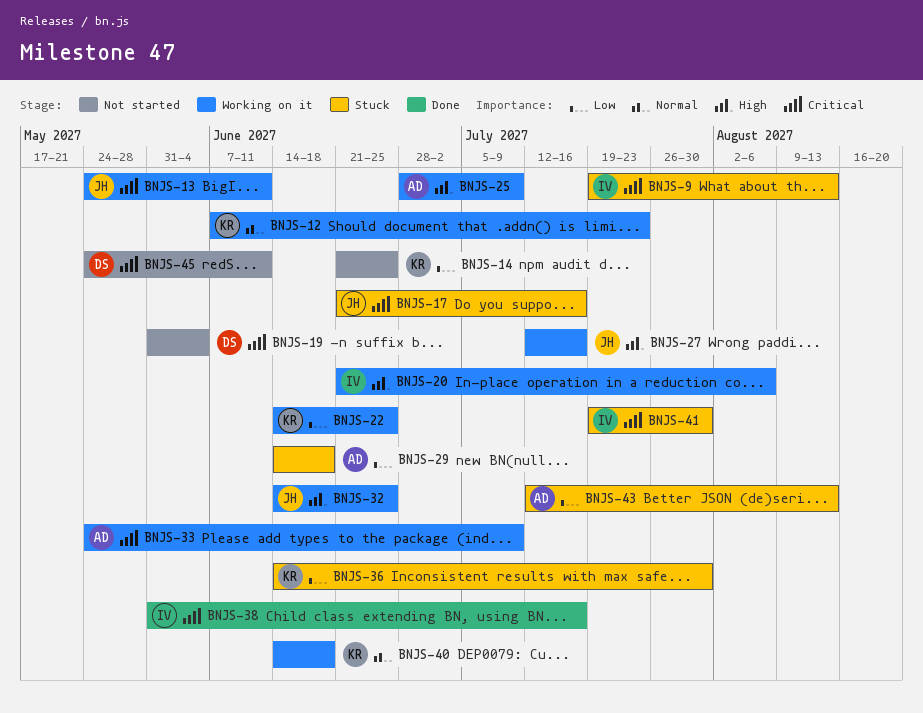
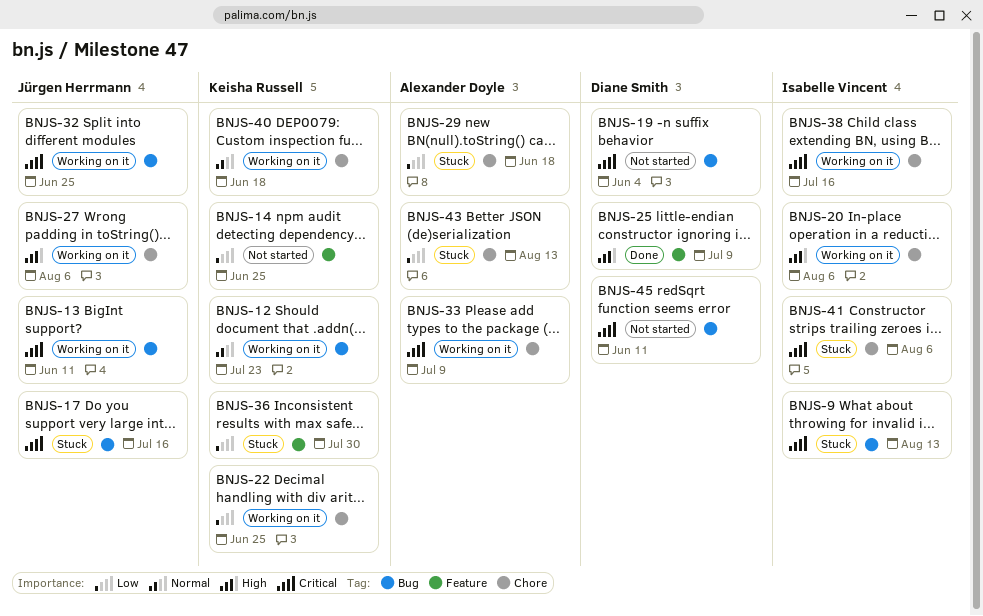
BNJS-25, status: Working on it -> Done
BNJS-25, owner: Alexander Doyle -> Diane Smith
BNJS-27, due: Jul 16 -> Aug 6
BNJS-32, priority: High -> Critical
BNJS-38, status: Done -> Working on it
BNJS-41, due: Jul 30 -> Aug 6

